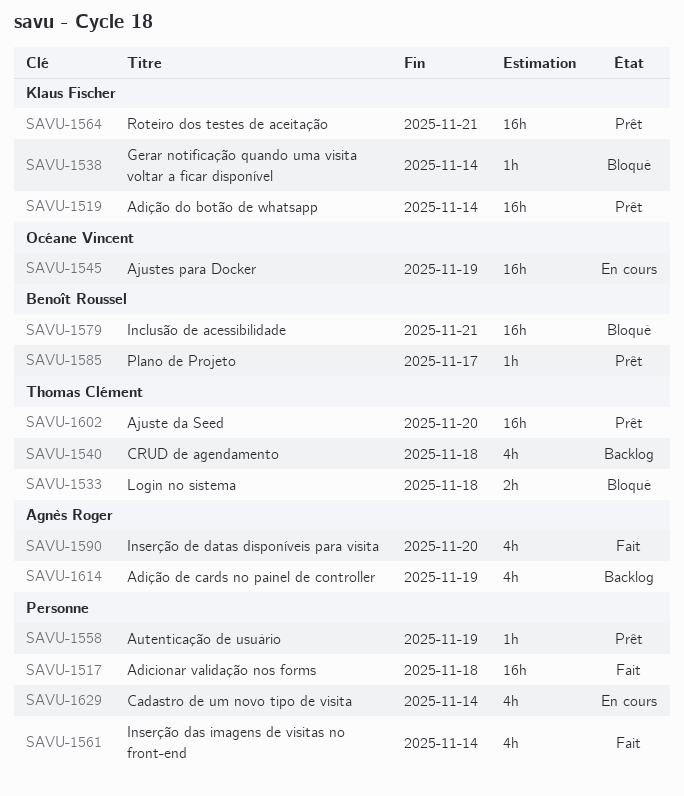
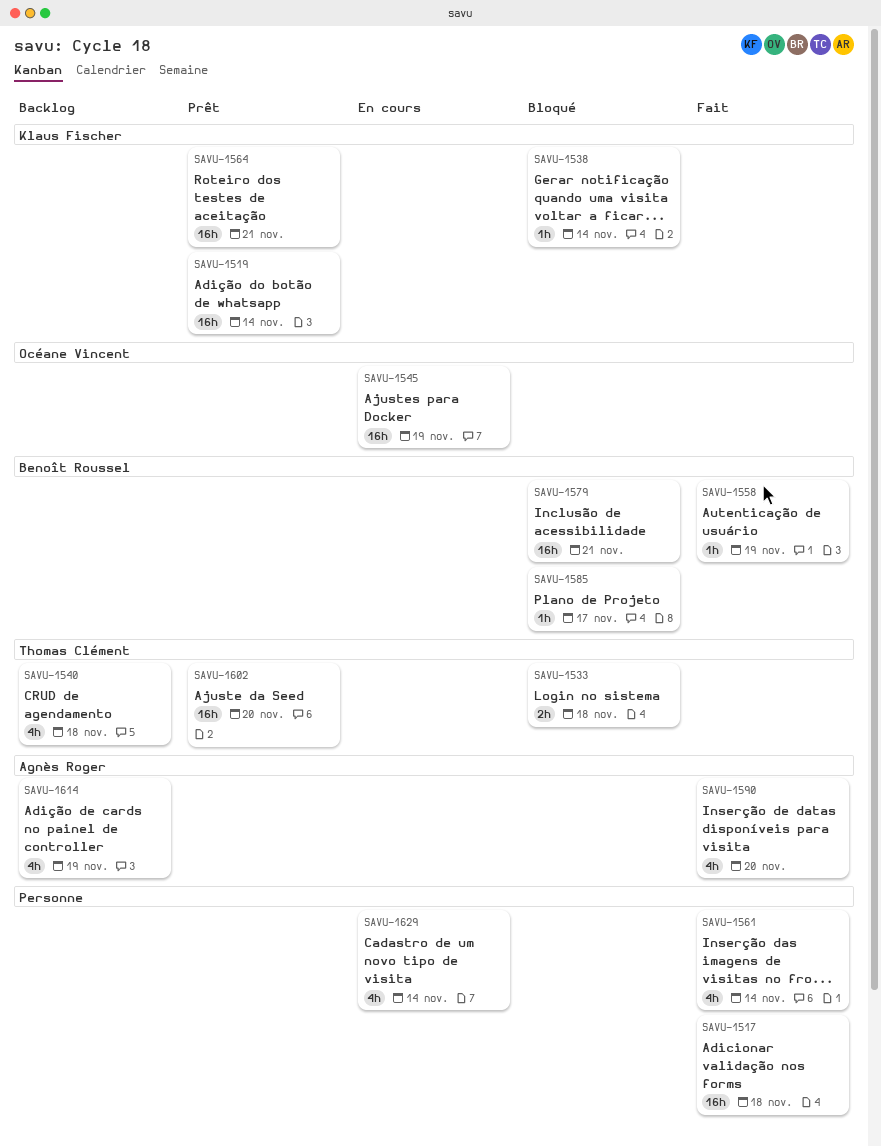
SAVU-1558, status: Prêt -> Fait
SAVU-1558, owner: none -> Benoît Roussel
SAVU-1585, status: Prêt -> Bloqué

